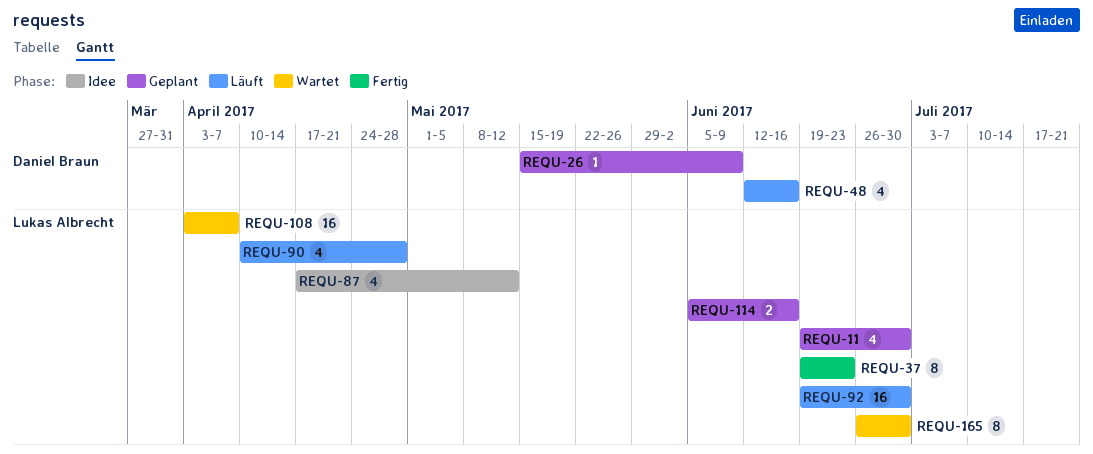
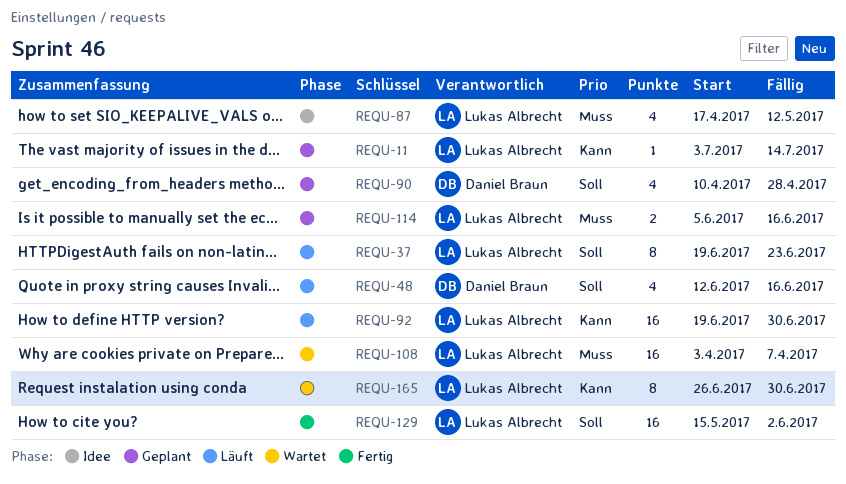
REQU-11, estimate: 4 -> 1
REQU-11, start: Jun 19 -> Jul 3
REQU-11, due: Jun 30 -> Jul 14
REQU-26: present -> none
REQU-37, status: Fertig -> Läuft
REQU-90, status: Läuft -> Geplant
REQU-90, owner: Lukas Albrecht -> Daniel Braun
REQU-129: none -> present

